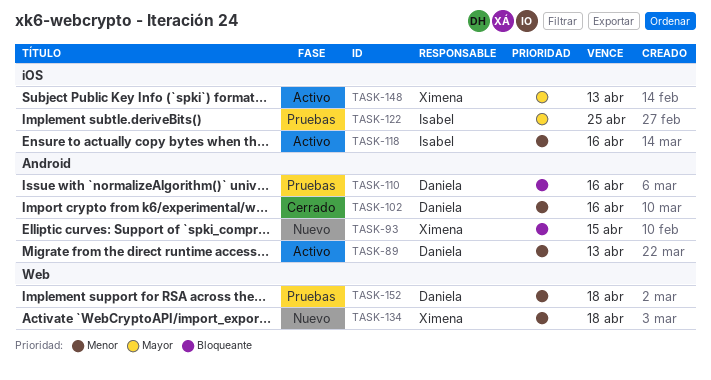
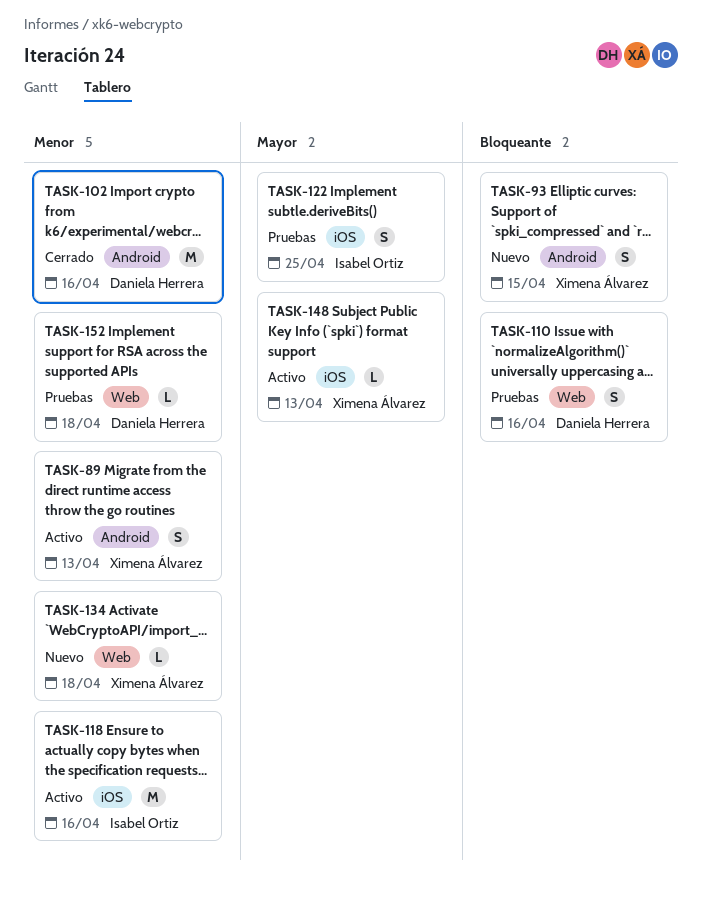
TASK-89, owner: Daniela Herrera -> Ximena Álvarez
TASK-110, label: Android -> Web

